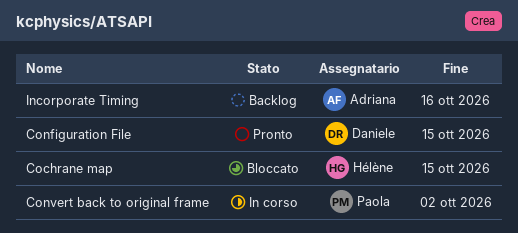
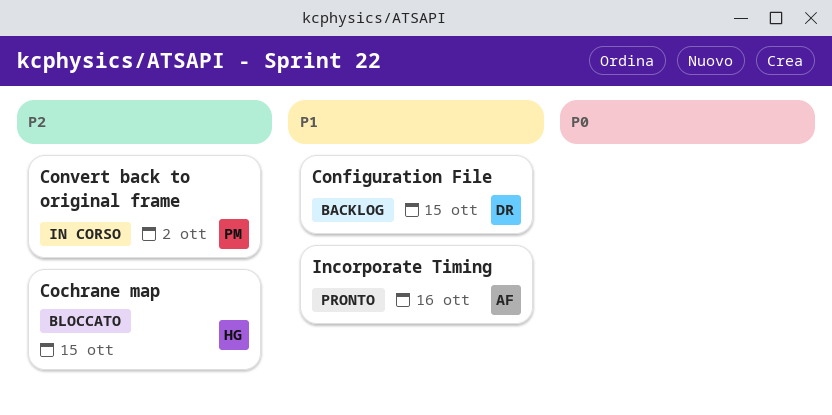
Configuration File, status: Pronto -> Backlog
Incorporate Timing, status: Backlog -> Pronto

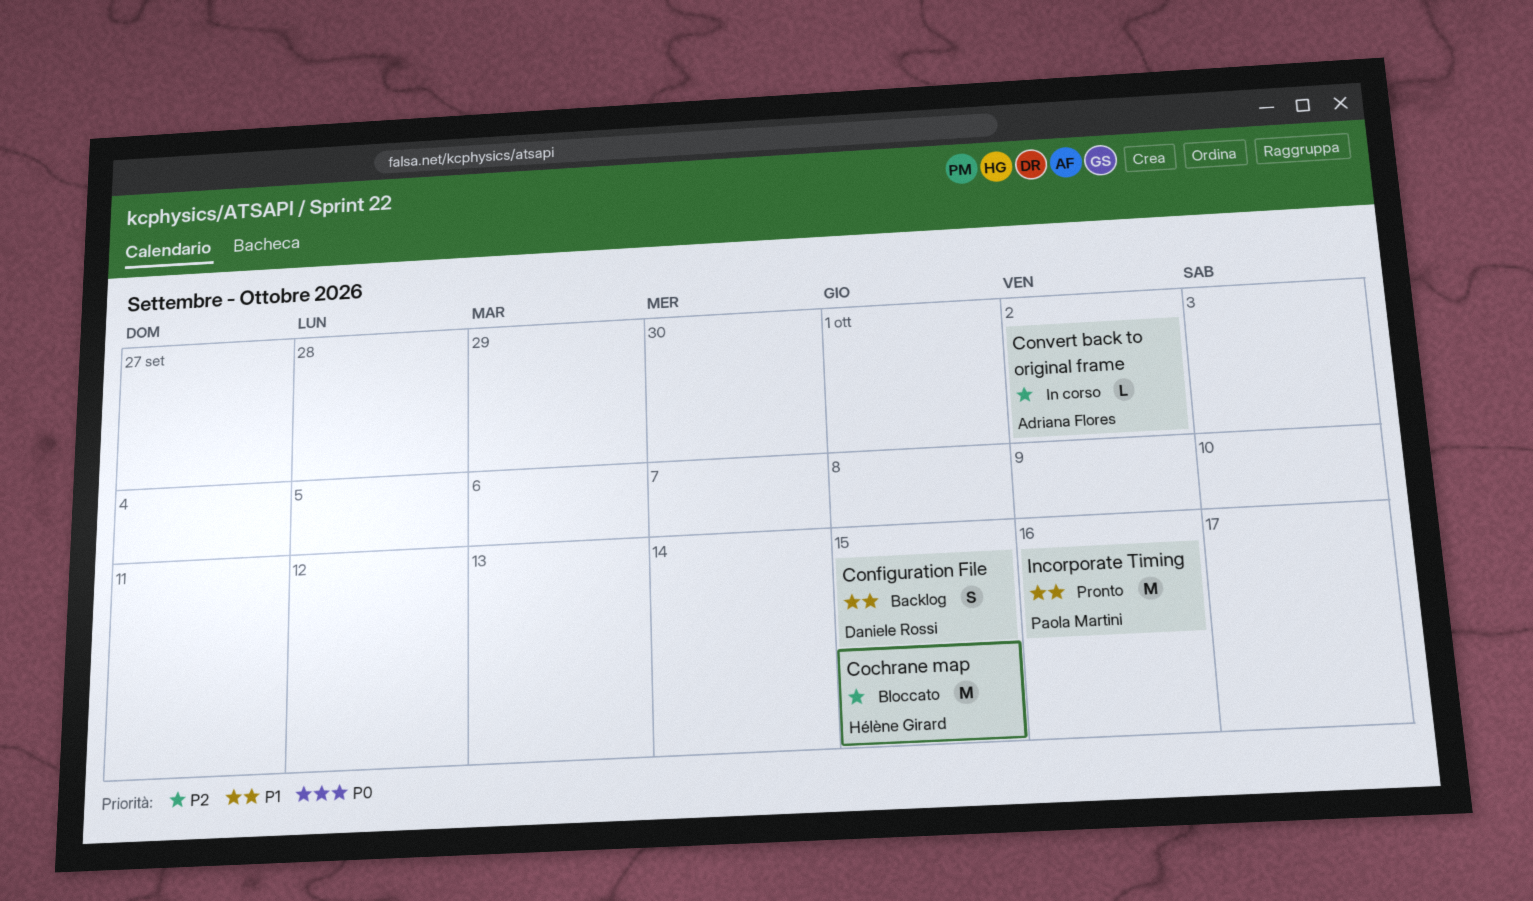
Convert back to original frame, owner: Paola Martini -> Adriana Flores
Incorporate Timing, owner: Adriana Flores -> Paola Martini

